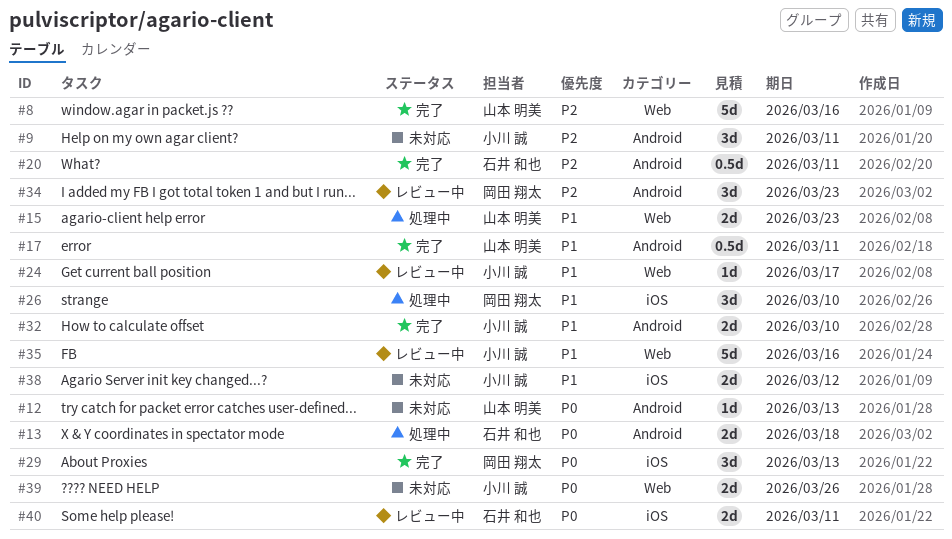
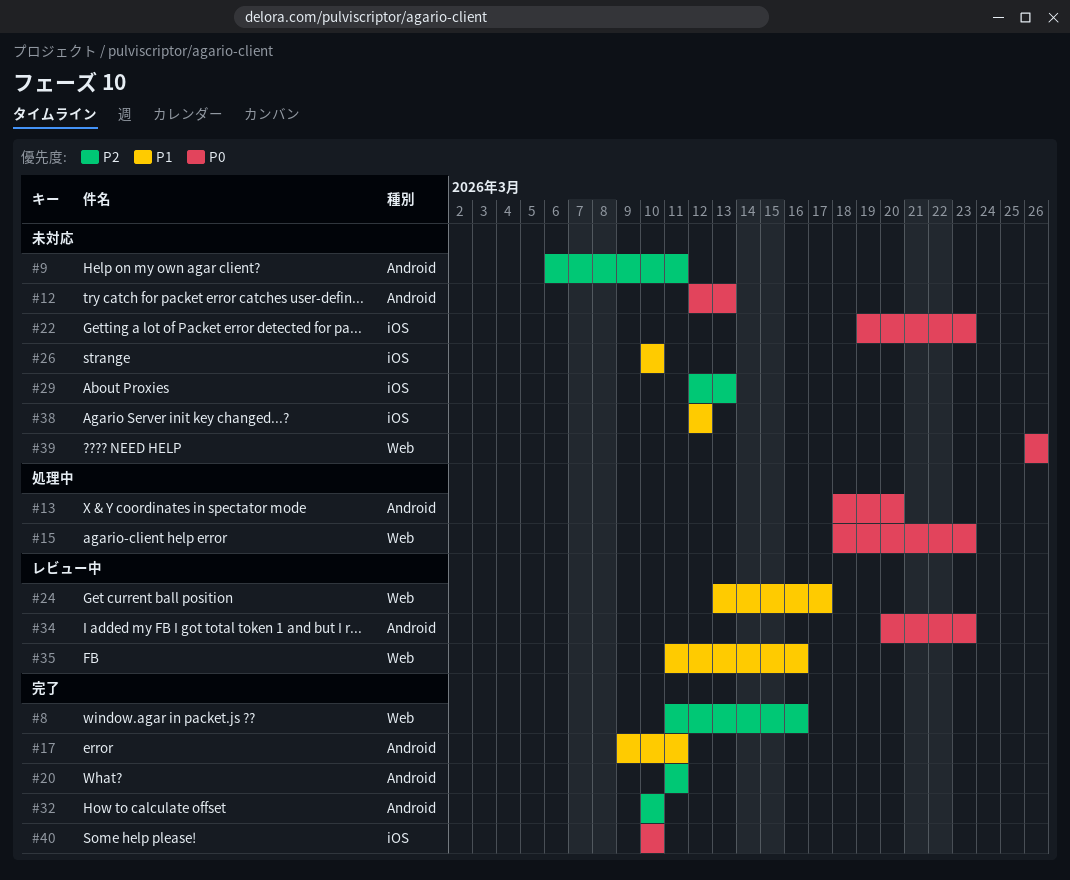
#13, due: Mar 18 -> Mar 20
#15, priority: P1 -> P0
#22: none -> present
#26, status: 処理中 -> 未対応
#29, status: 完了 -> 未対応
#29, priority: P0 -> P2
#32, priority: P1 -> P2
#34, priority: P2 -> P0
#40, status: レビュー中 -> 完了
#40, due: Mar 11 -> Mar 10

